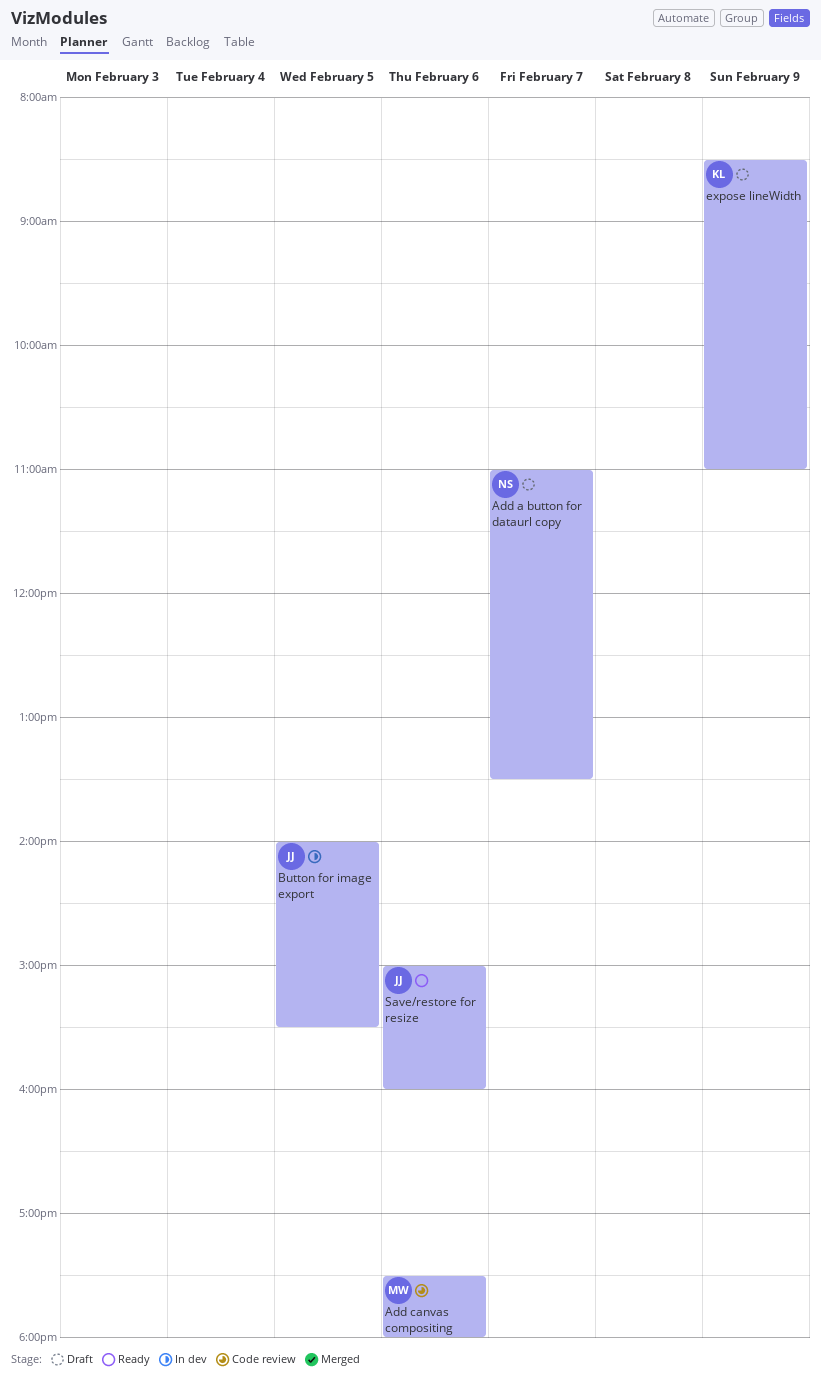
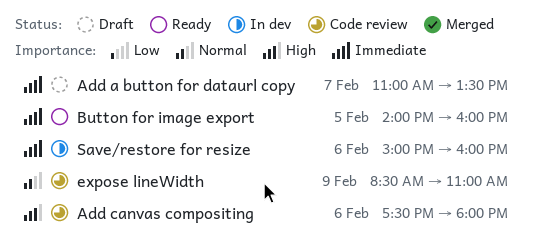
Button for image export, status: In dev -> Ready
Button for image export, ends: 15:30 -> 16:00
expose lineWidth, status: Draft -> Code review
Save/restore for resize, status: Ready -> In dev

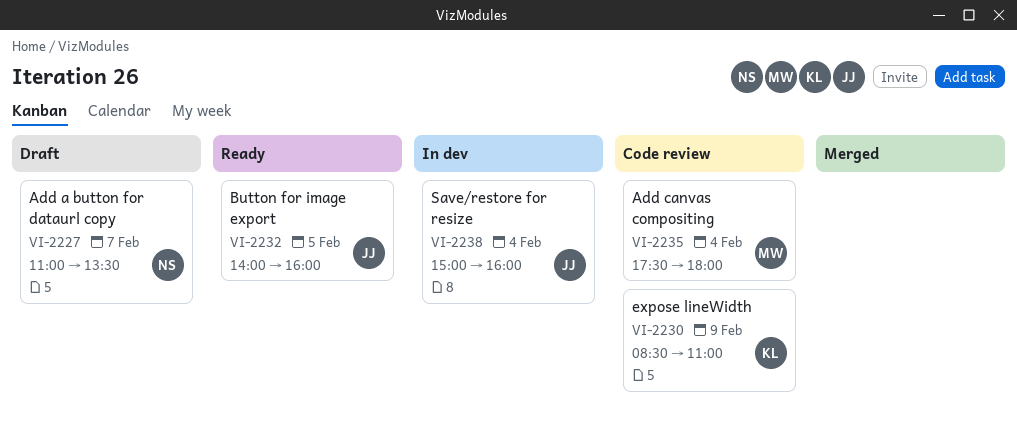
Add canvas compositing, day: Feb 6 -> Feb 4
Save/restore for resize, day: Feb 6 -> Feb 4

